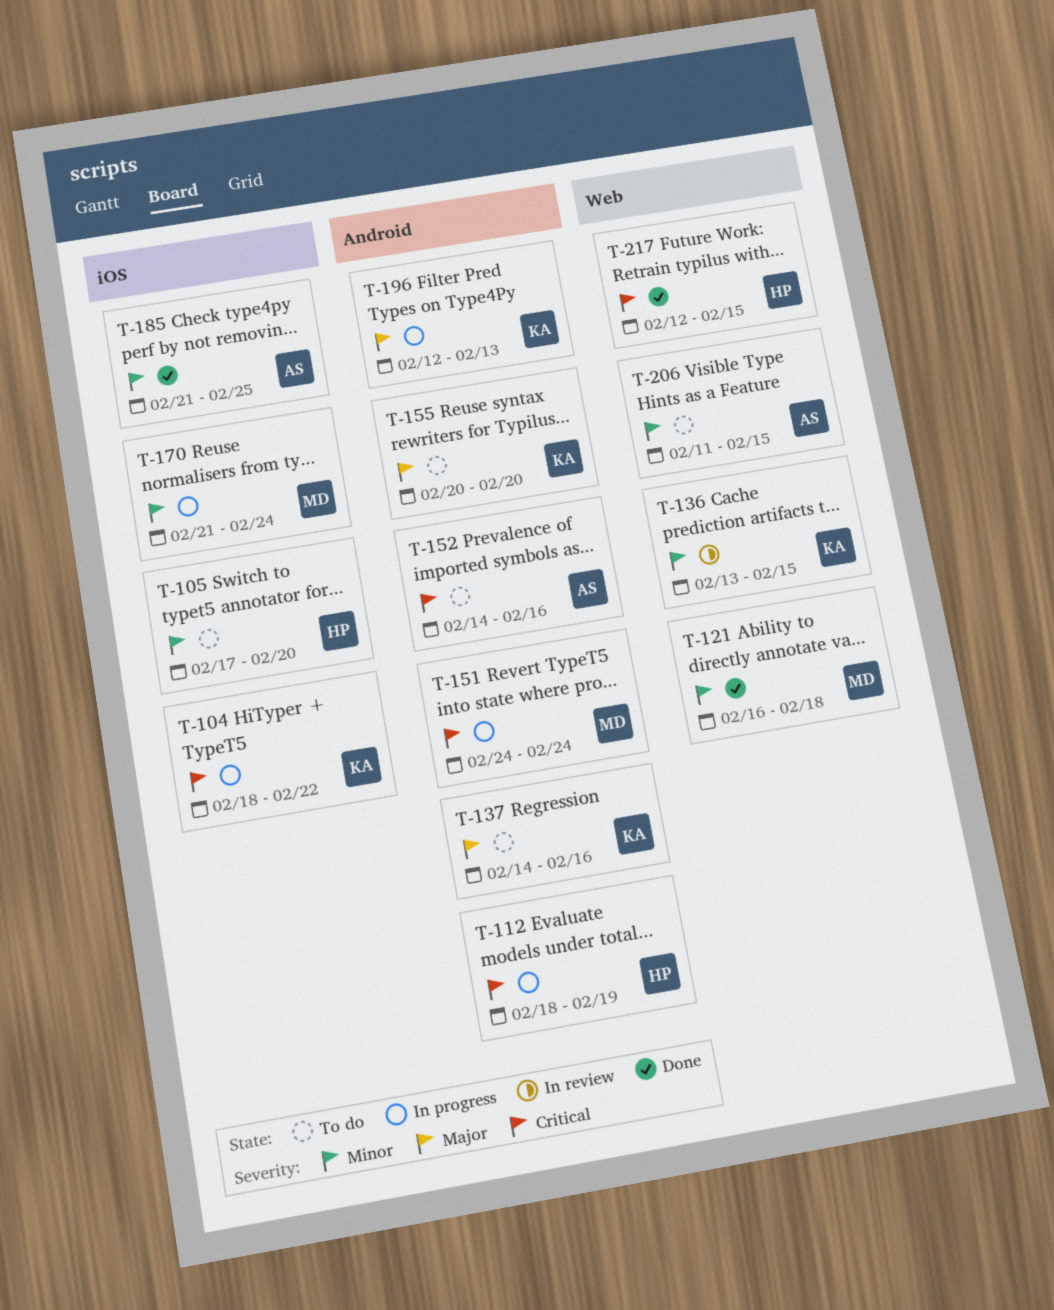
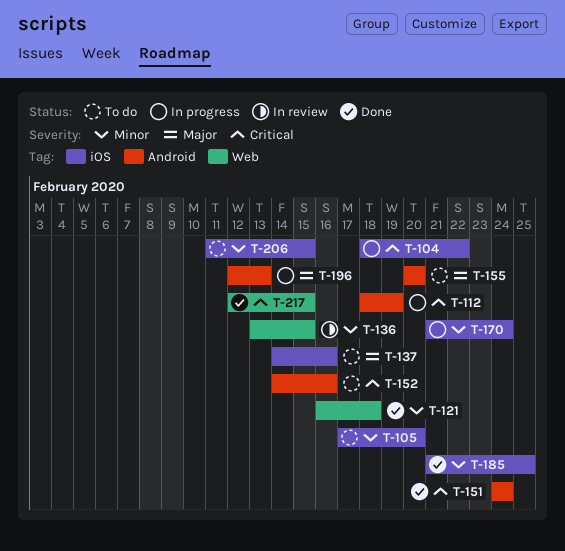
T-137, label: Android -> iOS
T-151, status: In progress -> Done
T-206, label: Web -> iOS

